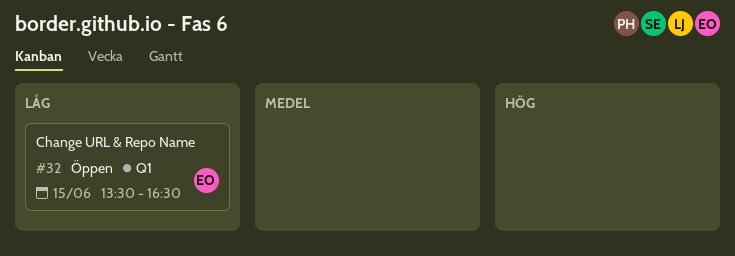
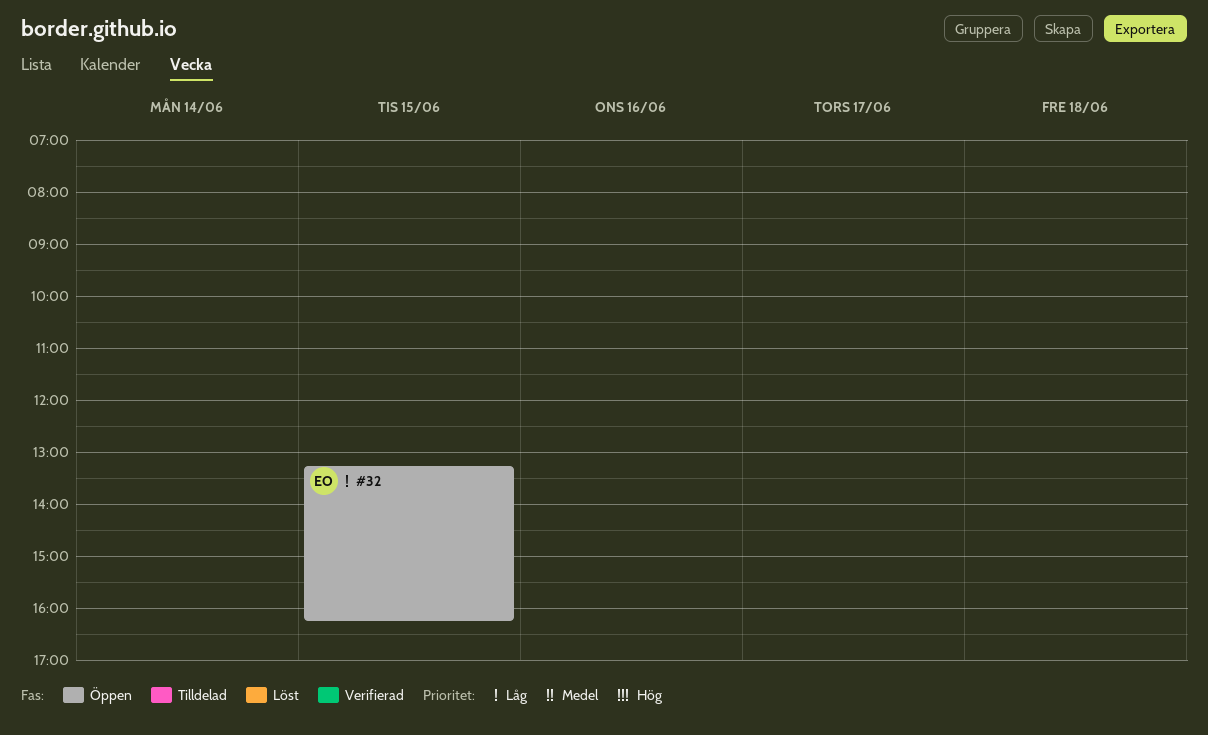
#32, begins: 13:30 -> 13:15
#32, ends: 16:30 -> 16:15

